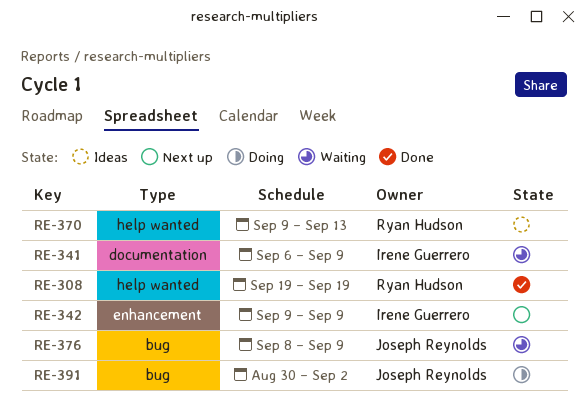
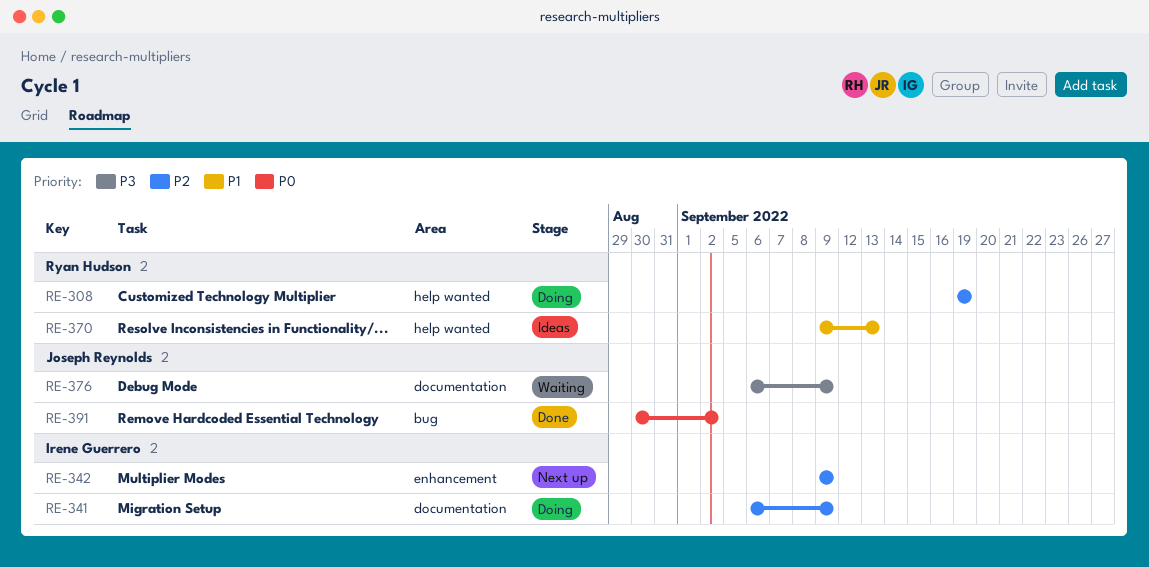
RE-308, status: Done -> Doing
RE-341, status: Waiting -> Doing
RE-376, label: bug -> documentation
RE-376, start: Sep 8 -> Sep 6
RE-391, status: Doing -> Done

